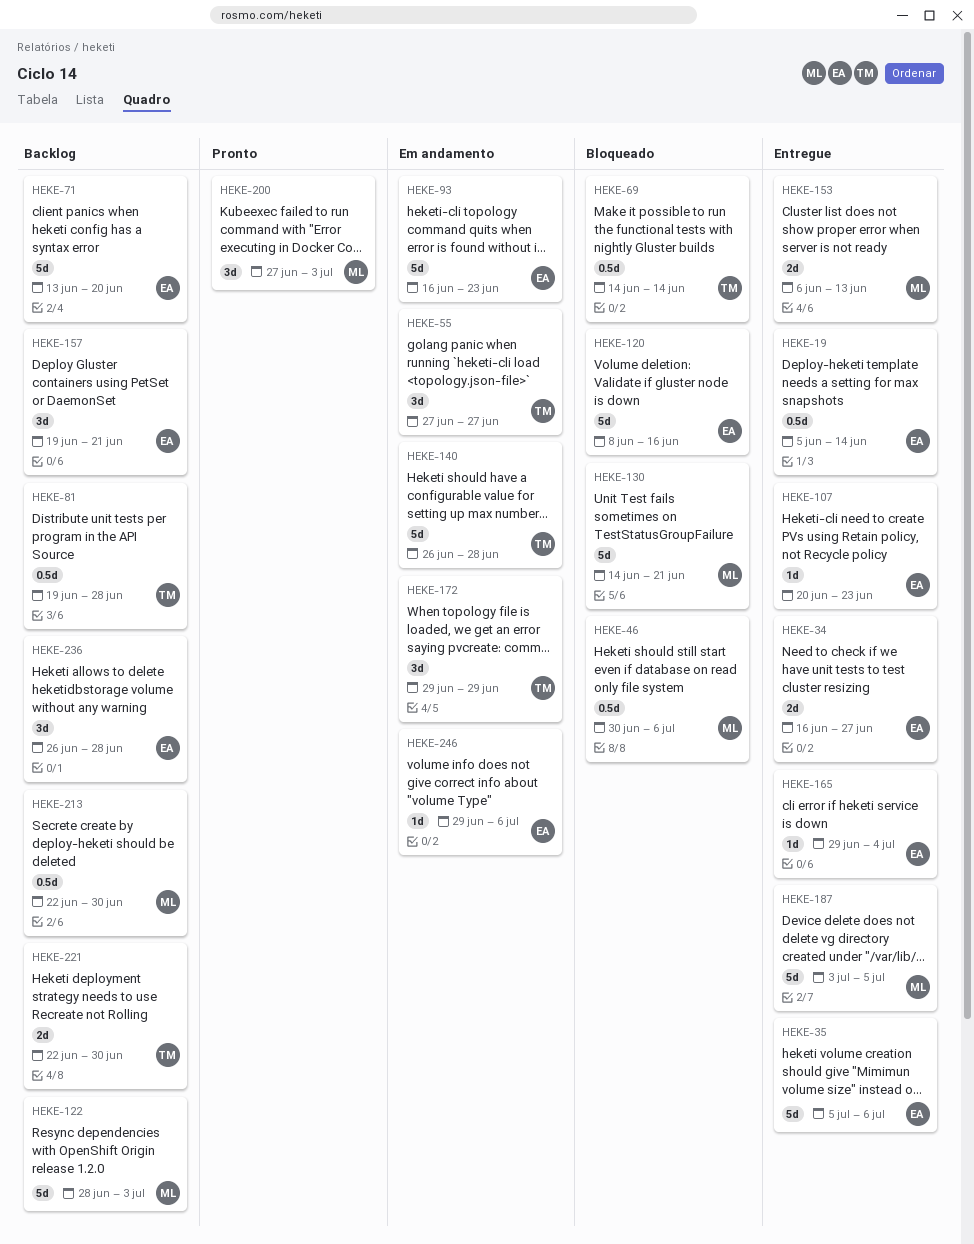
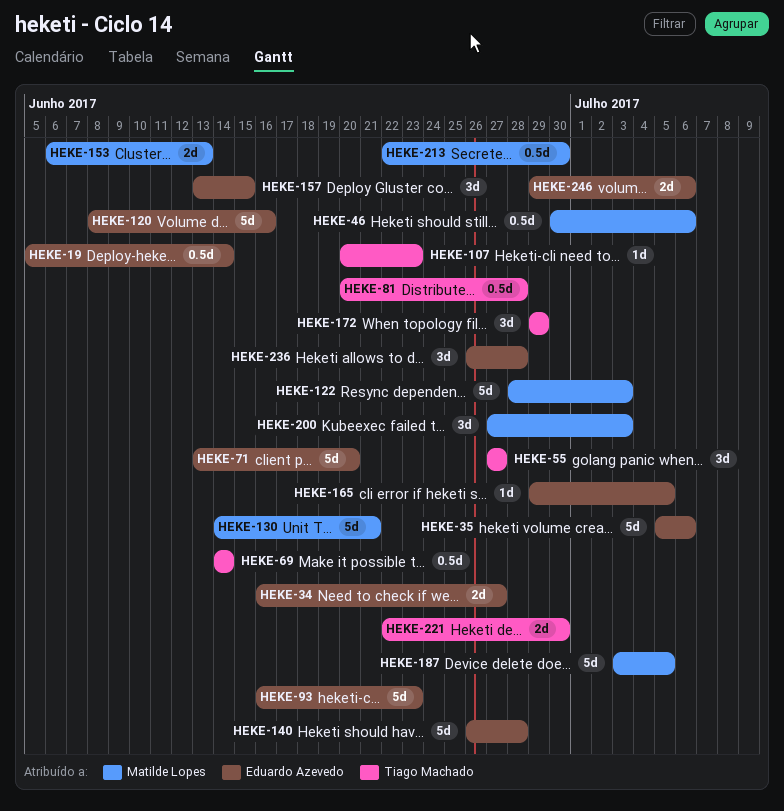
HEKE-81, start: Jun 19 -> Jun 20
HEKE-107, owner: Eduardo Azevedo -> Tiago Machado
HEKE-140, owner: Tiago Machado -> Eduardo Azevedo
HEKE-157, start: Jun 19 -> Jun 13
HEKE-157, due: Jun 21 -> Jun 15
HEKE-165, due: Jul 4 -> Jul 5
HEKE-246, estimate: 1d -> 2d

